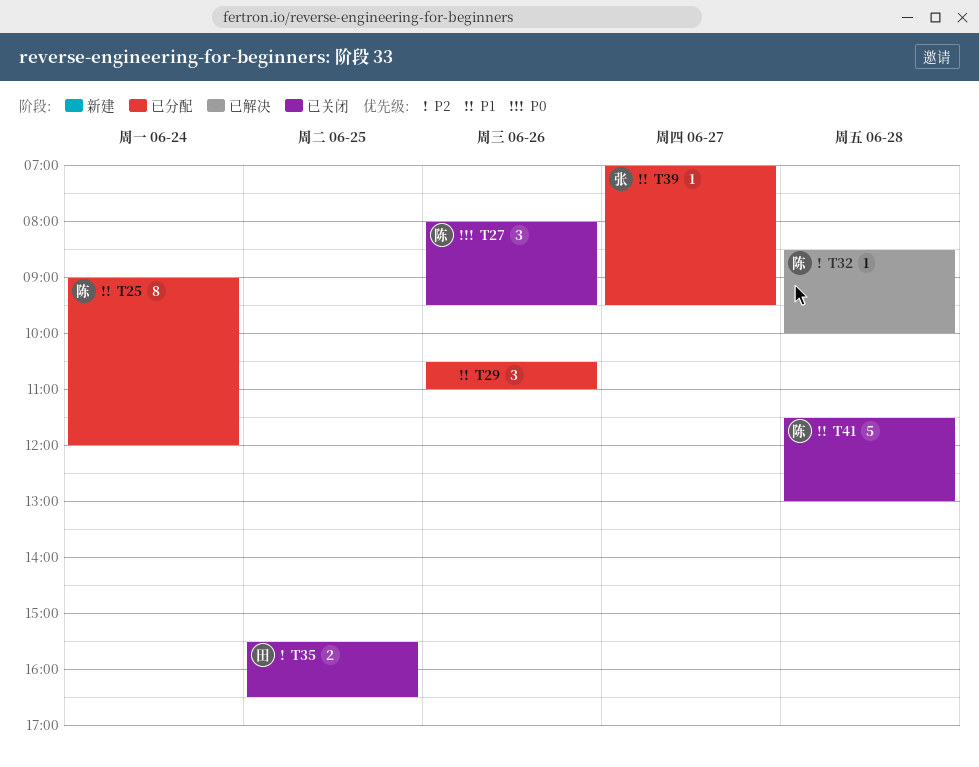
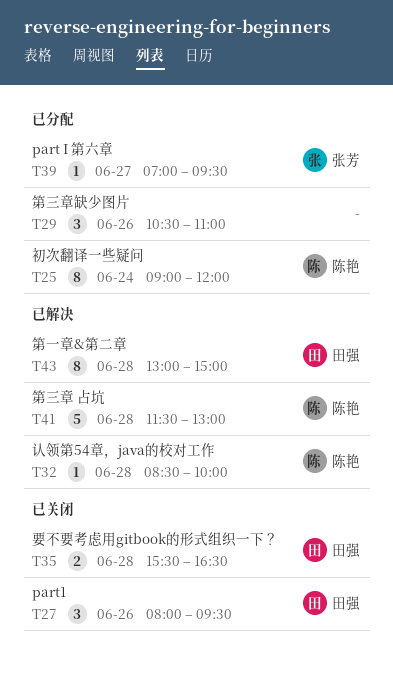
T27, owner: 陈艳 -> 田强
T35, day: Jun 25 -> Jun 28
T41, status: 已关闭 -> 已解决
T43: none -> present

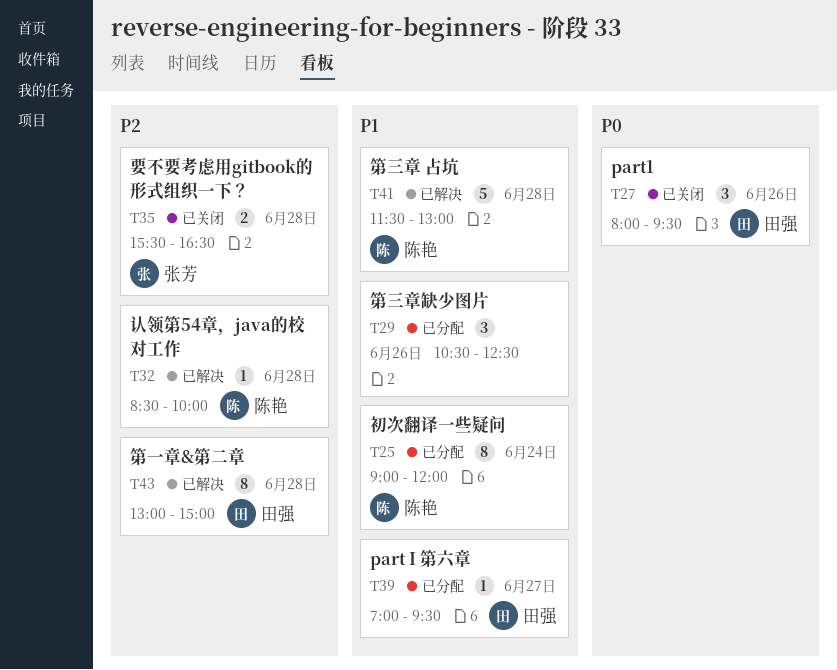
T29, ends: 11:00 -> 12:30
T35, owner: 田强 -> 张芳
T39, owner: 张芳 -> 田强

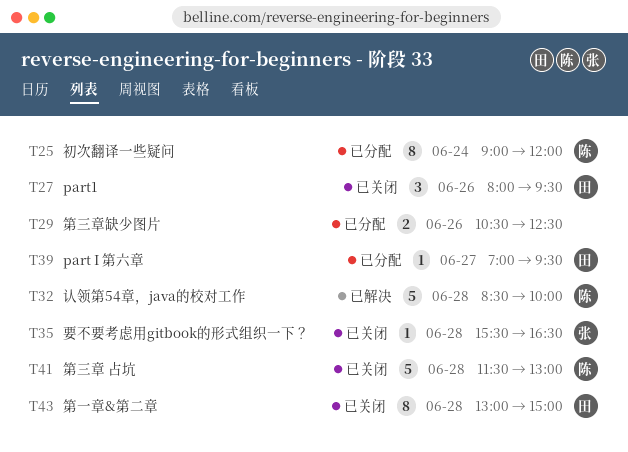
T29, estimate: 3 -> 2
T32, estimate: 1 -> 5
T35, estimate: 2 -> 1
T41, status: 已解决 -> 已关闭
T43, status: 已解决 -> 已关闭

